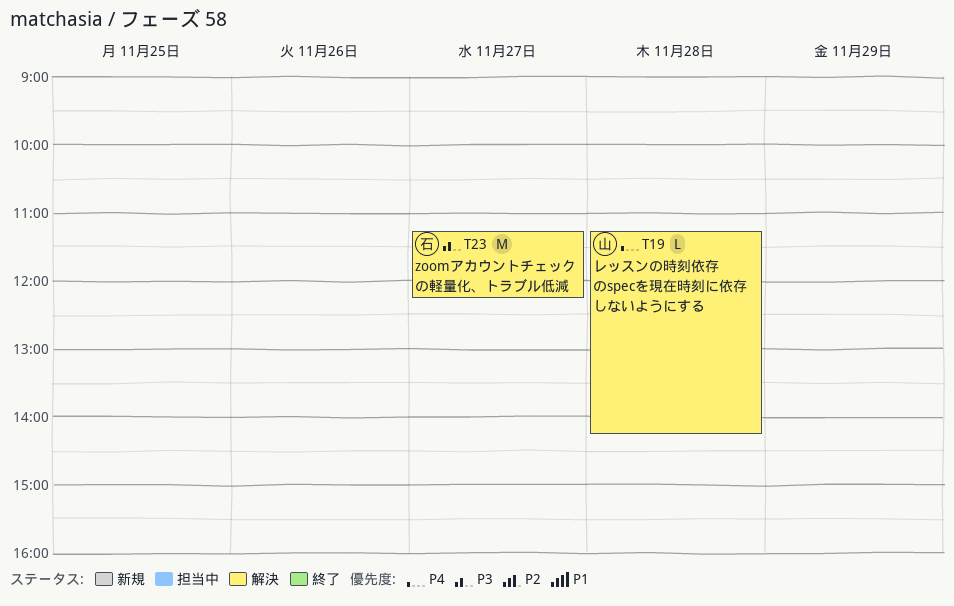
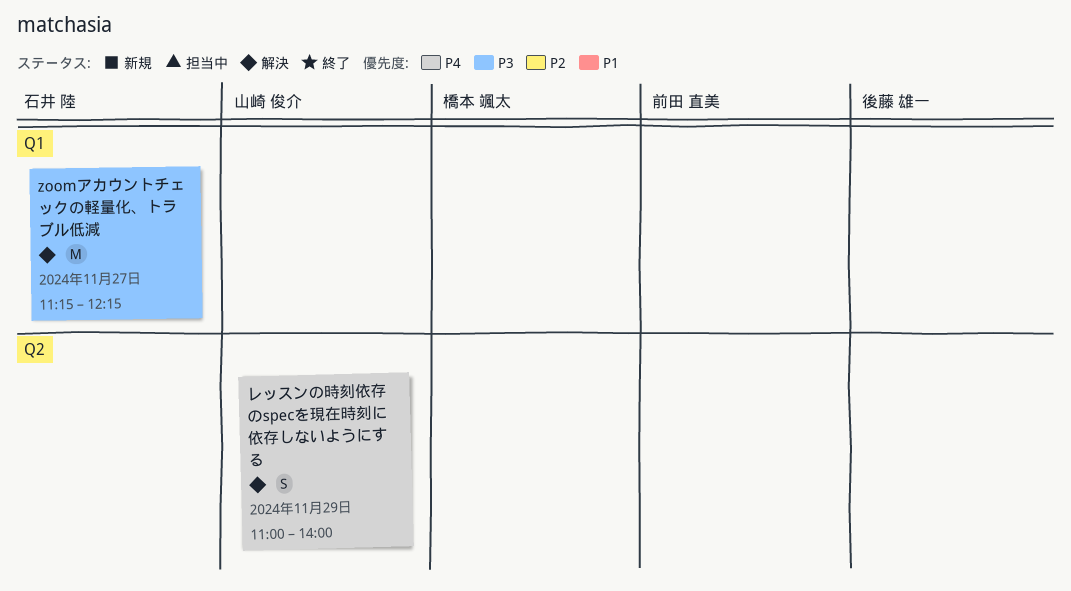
レッスンの時刻依存のspecを現在時刻に依存しないようにする, estimate: L -> S
レッスンの時刻依存のspecを現在時刻に依存しないようにする, day: Nov 28 -> Nov 29
レッスンの時刻依存のspecを現在時刻に依存しないようにする, begins: 11:15 -> 11:00
レッスンの時刻依存のspecを現在時刻に依存しないようにする, ends: 14:15 -> 14:00

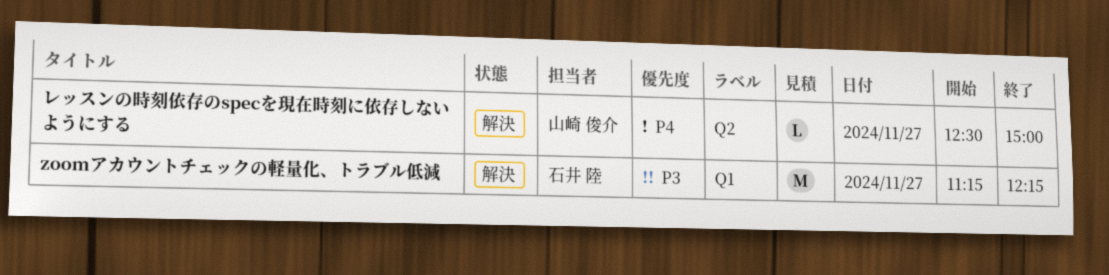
レッスンの時刻依存のspecを現在時刻に依存しないようにする, estimate: S -> L
レッスンの時刻依存のspecを現在時刻に依存しないようにする, day: Nov 29 -> Nov 27
レッスンの時刻依存のspecを現在時刻に依存しないようにする, begins: 11:00 -> 12:30
レッスンの時刻依存のspecを現在時刻に依存しないようにする, ends: 14:00 -> 15:00

